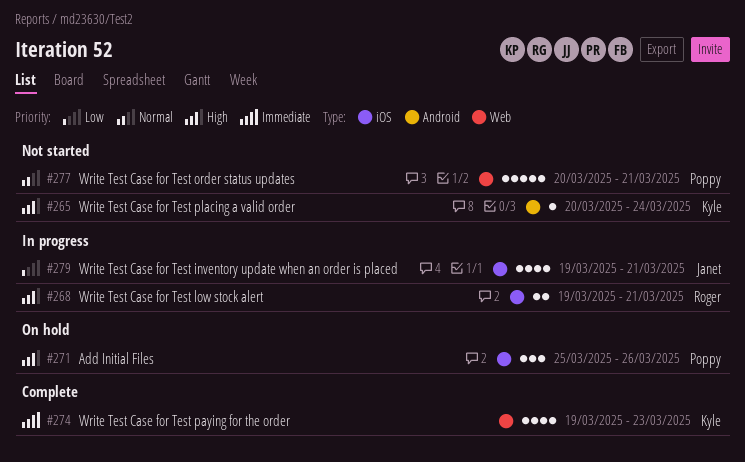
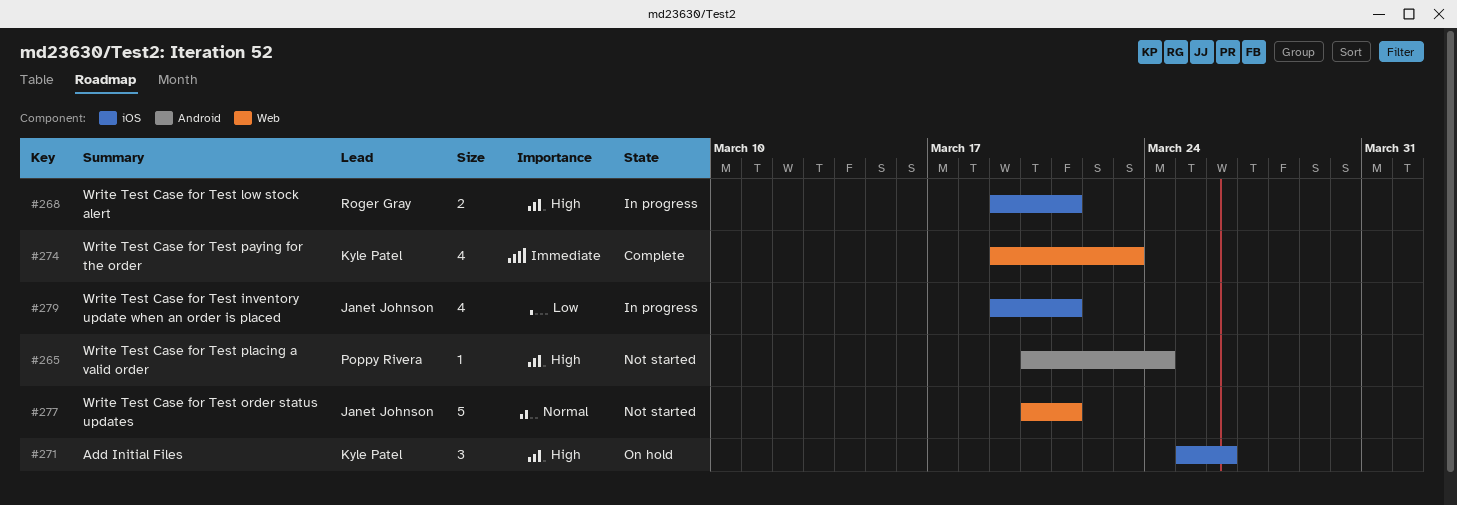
#265, owner: Kyle Patel -> Poppy Rivera
#271, owner: Poppy Rivera -> Kyle Patel
#277, owner: Poppy Rivera -> Janet Johnson

